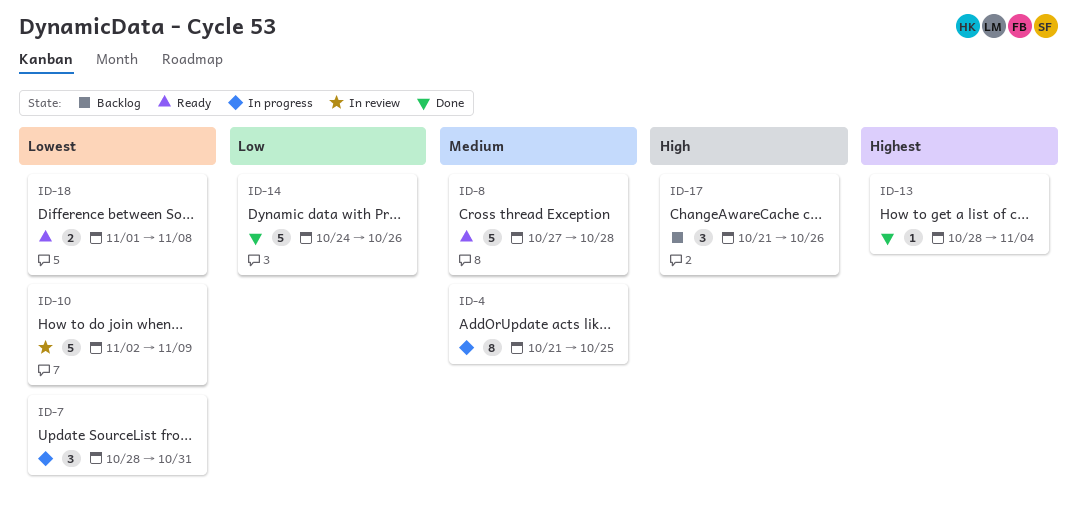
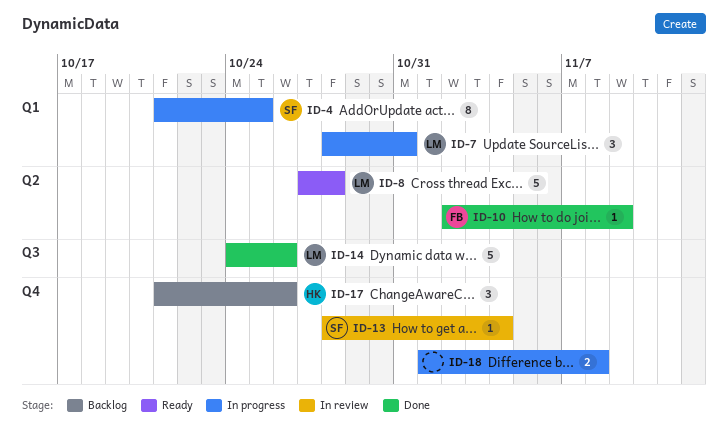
ID-10, status: In review -> Done
ID-10, estimate: 5 -> 1
ID-13, status: Done -> In review
ID-18, status: Ready -> In progress

